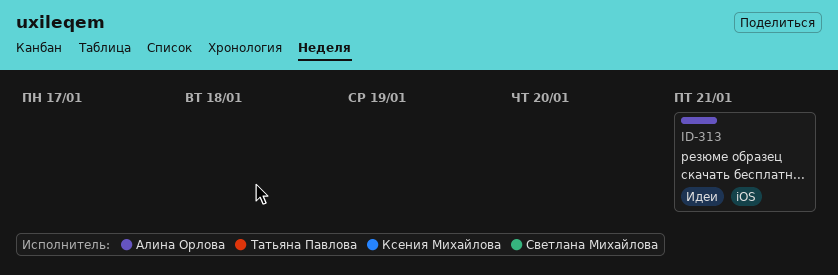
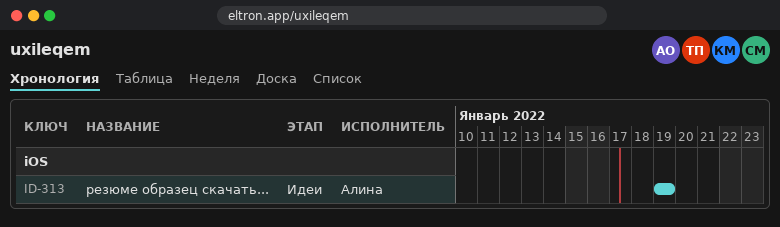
ID-313, due: Jan 21 -> Jan 19

